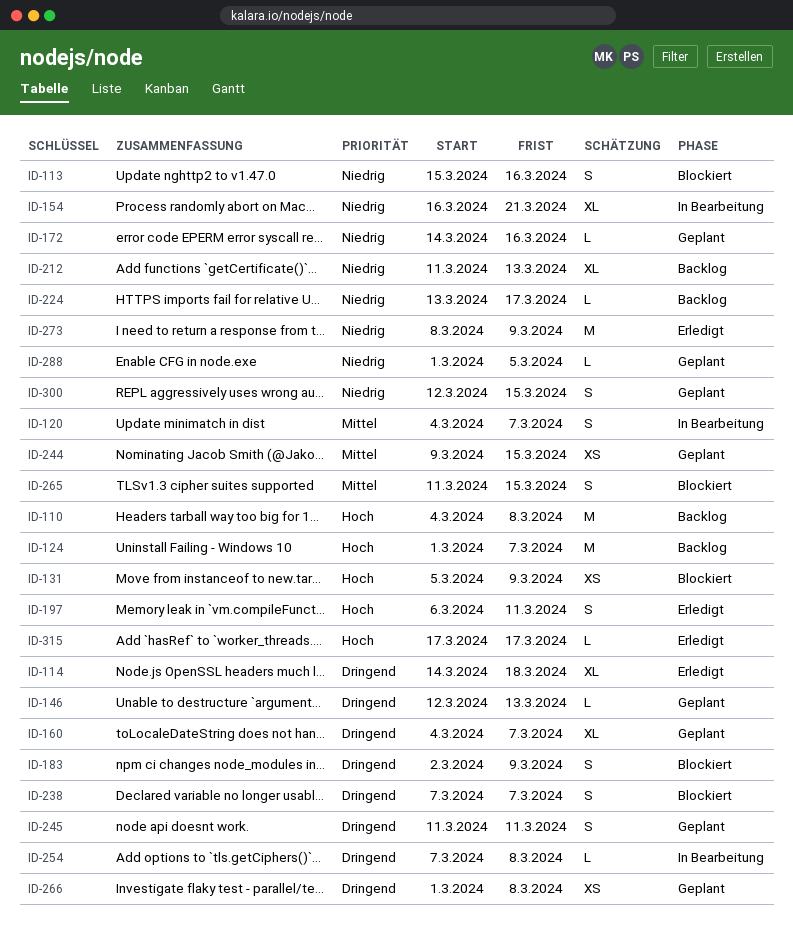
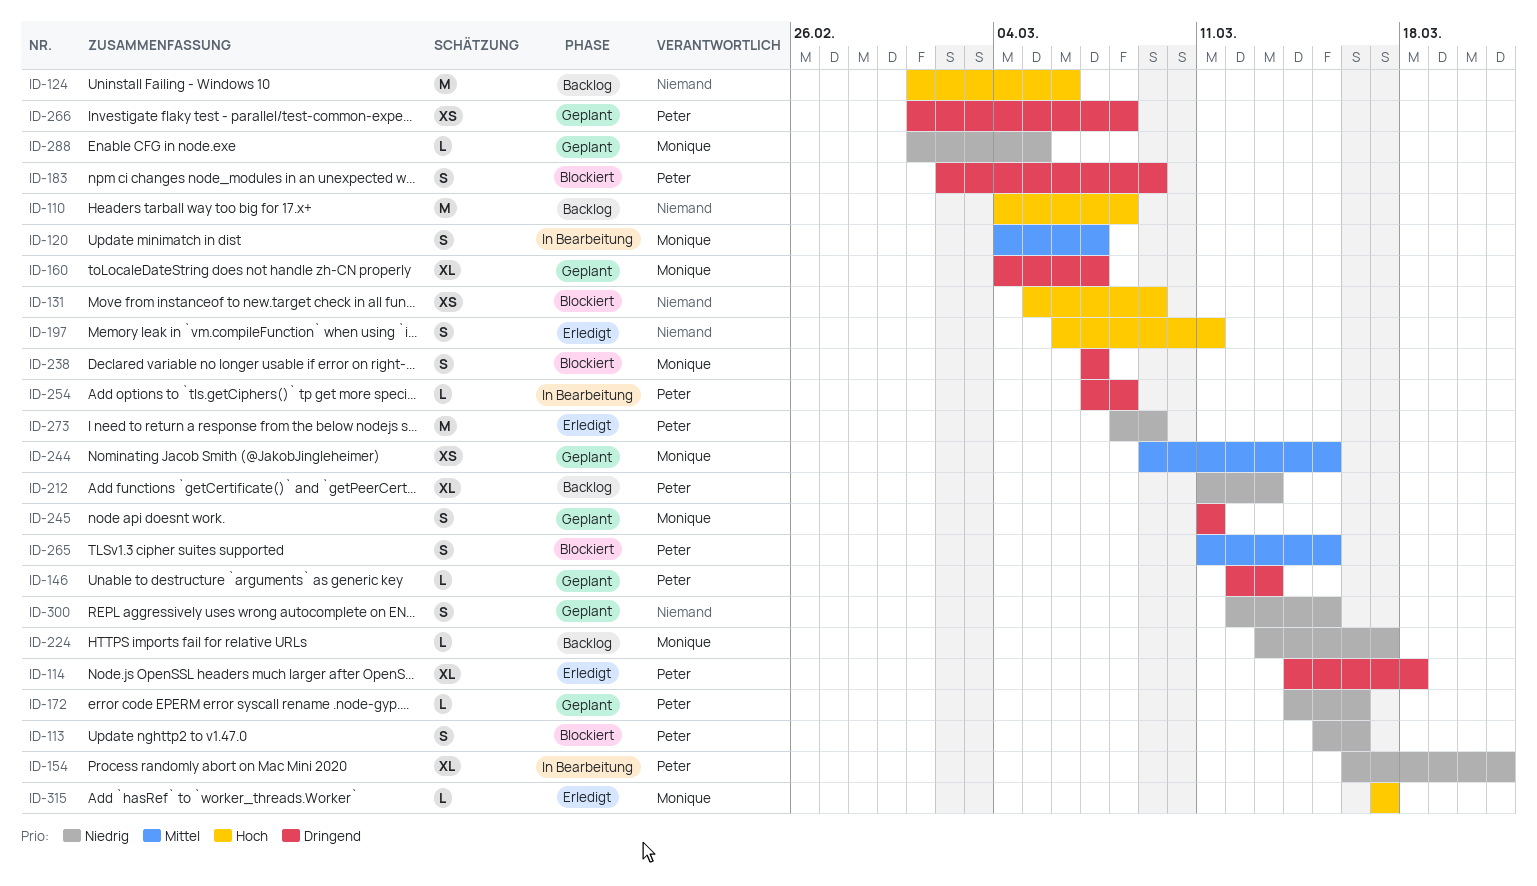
ID-124, due: Mar 7 -> Mar 6

